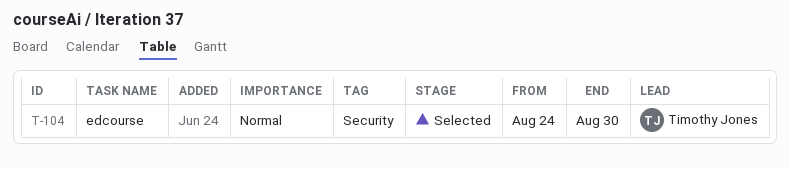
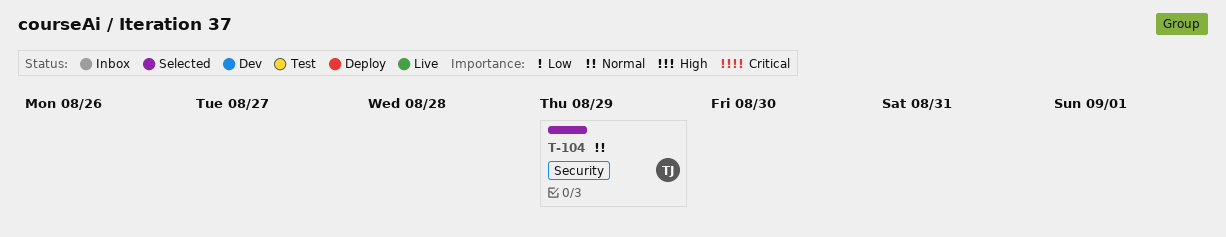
T-104, due: Aug 30 -> Aug 29

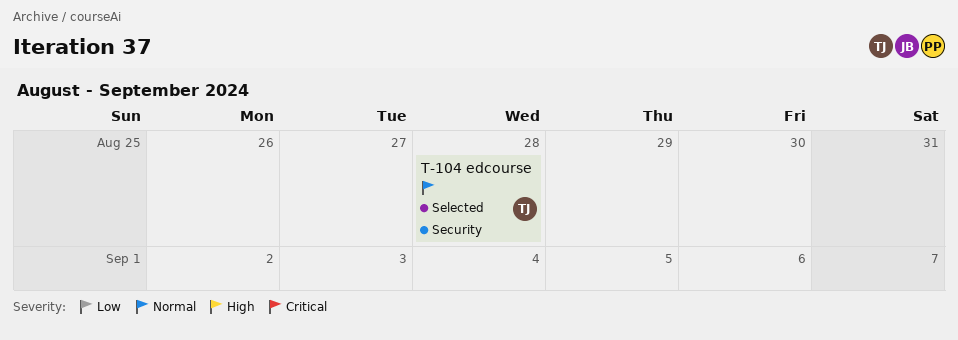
T-104, due: Aug 29 -> Aug 28

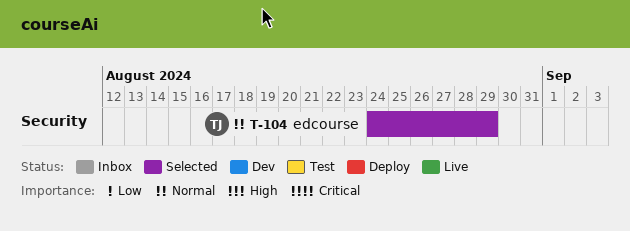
T-104, due: Aug 28 -> Aug 29

